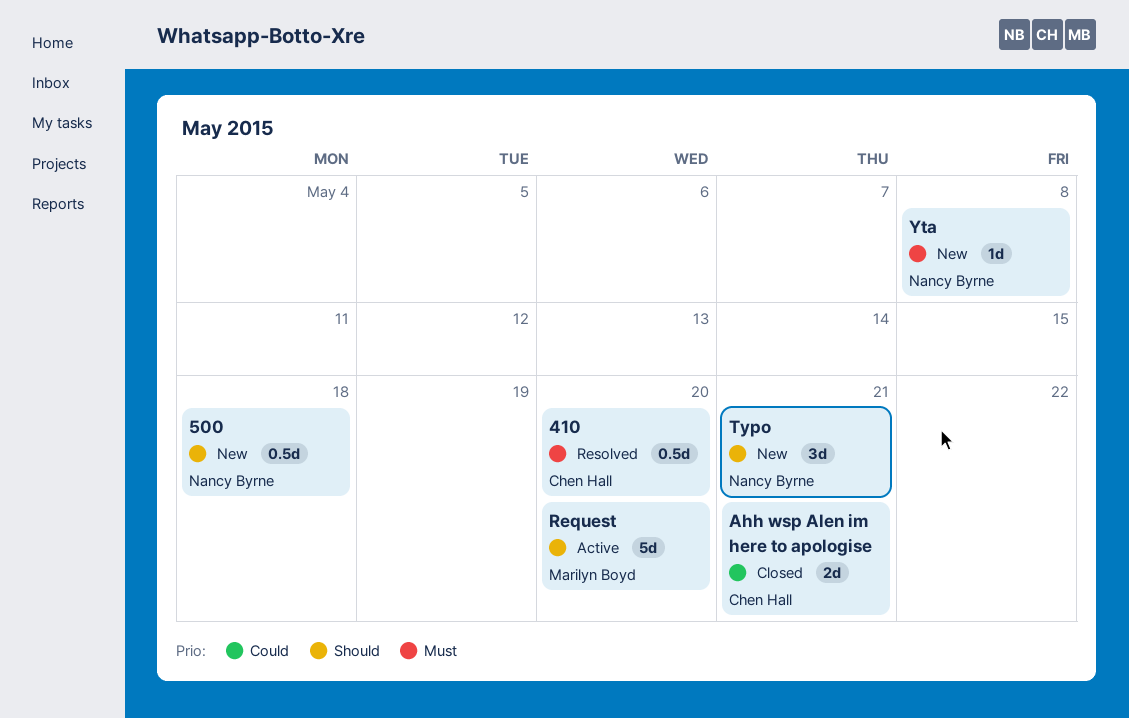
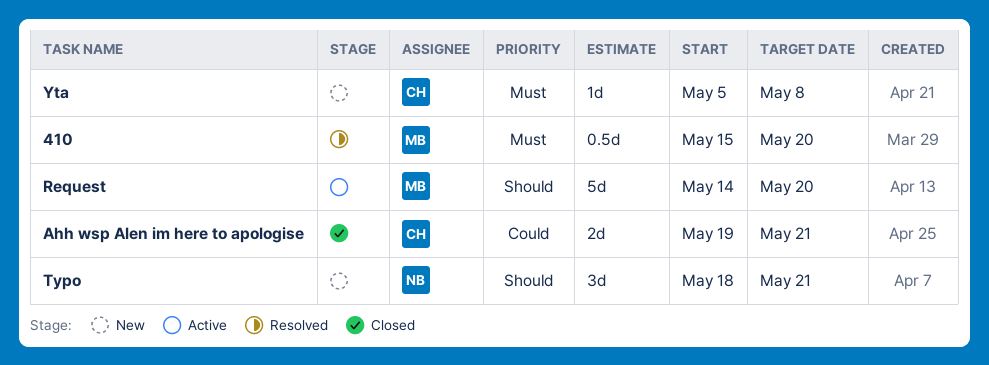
410, owner: Chen Hall -> Marilyn Boyd
500: present -> none
Yta, owner: Nancy Byrne -> Chen Hall

